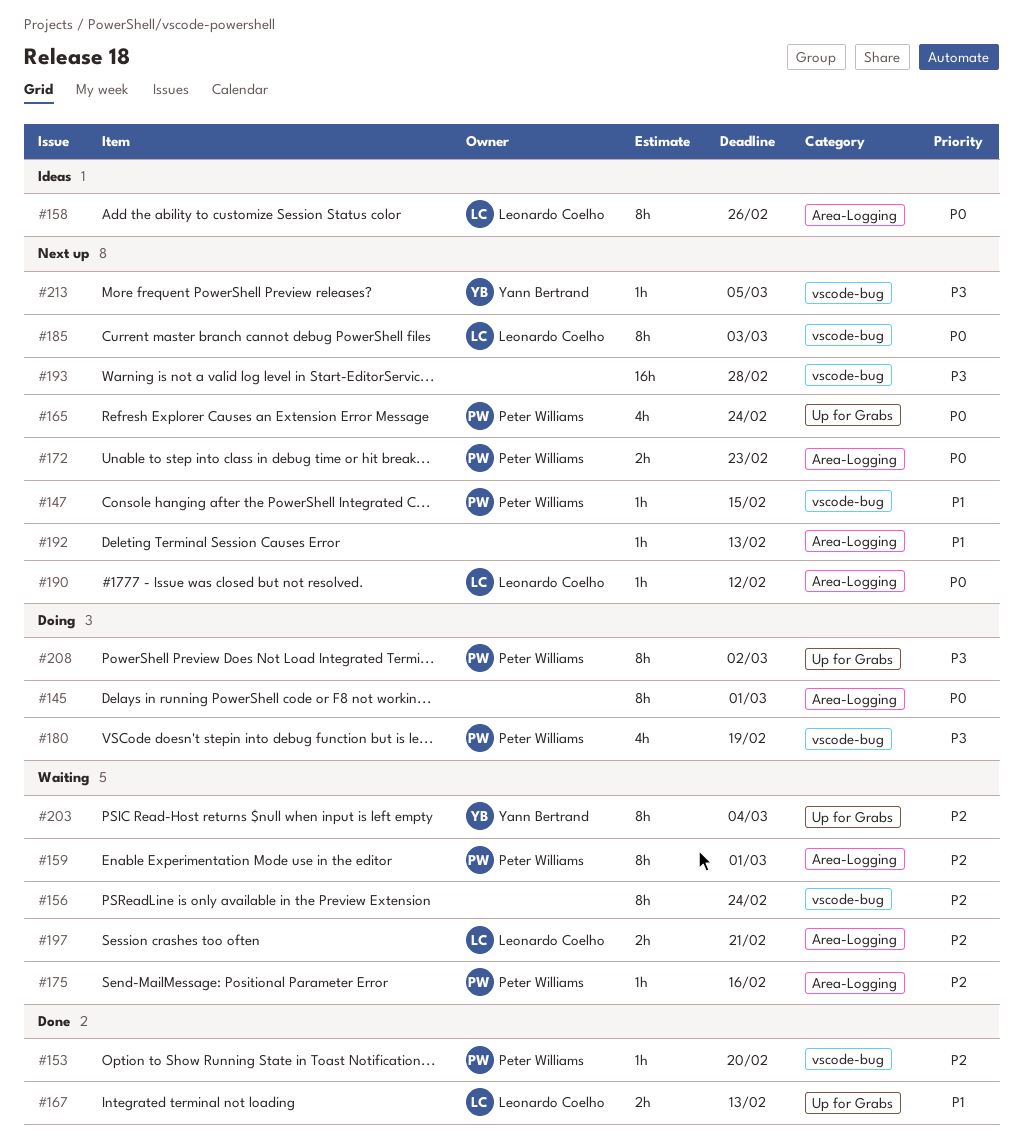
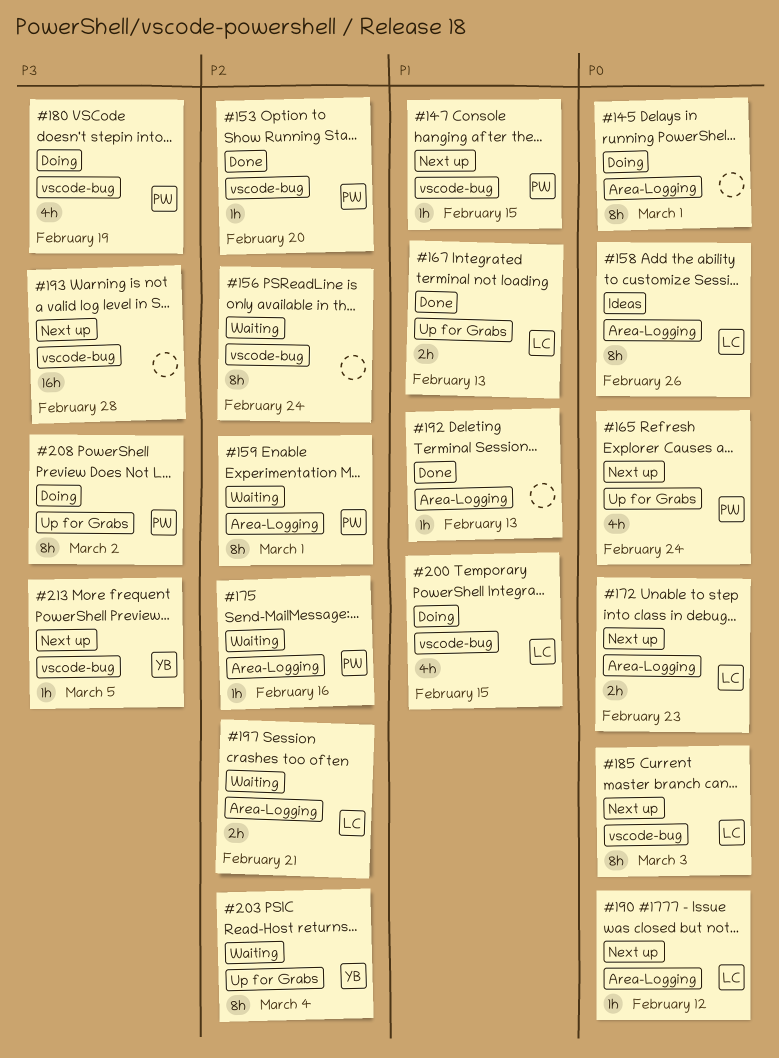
#172, owner: Peter Williams -> Leonardo Coelho
#192, status: Next up -> Done
#200: none -> present

